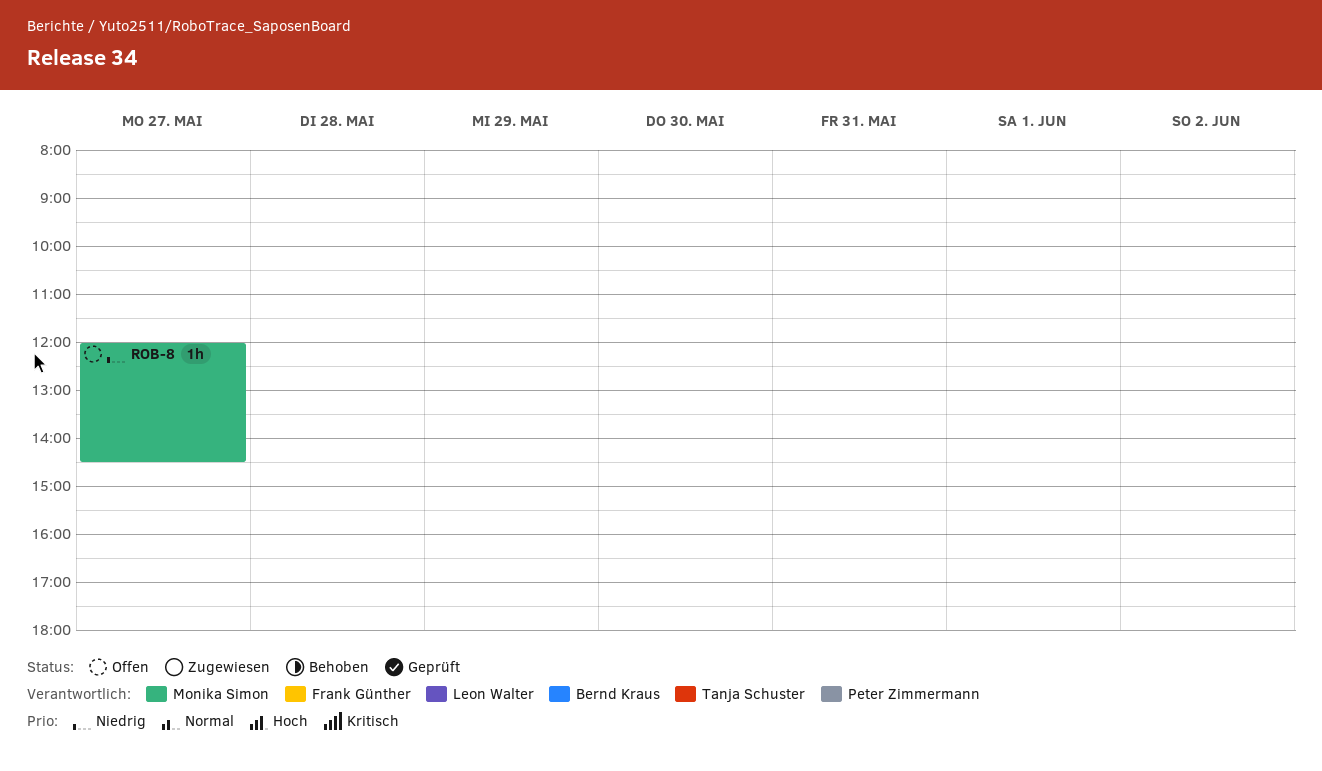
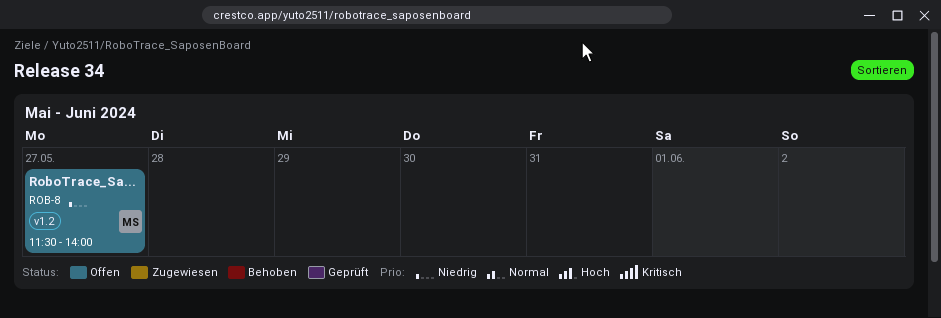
ROB-8, begins: 12:00 -> 11:30
ROB-8, ends: 14:30 -> 14:00

